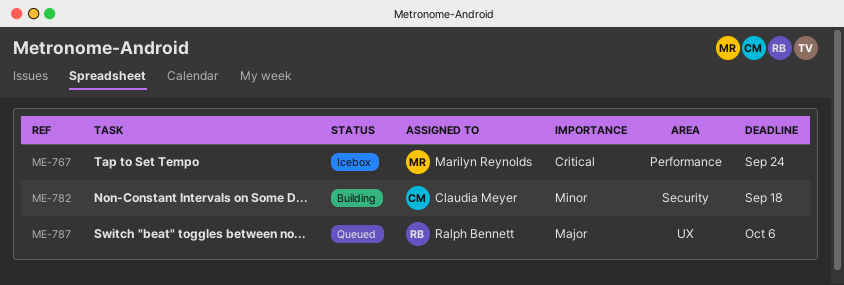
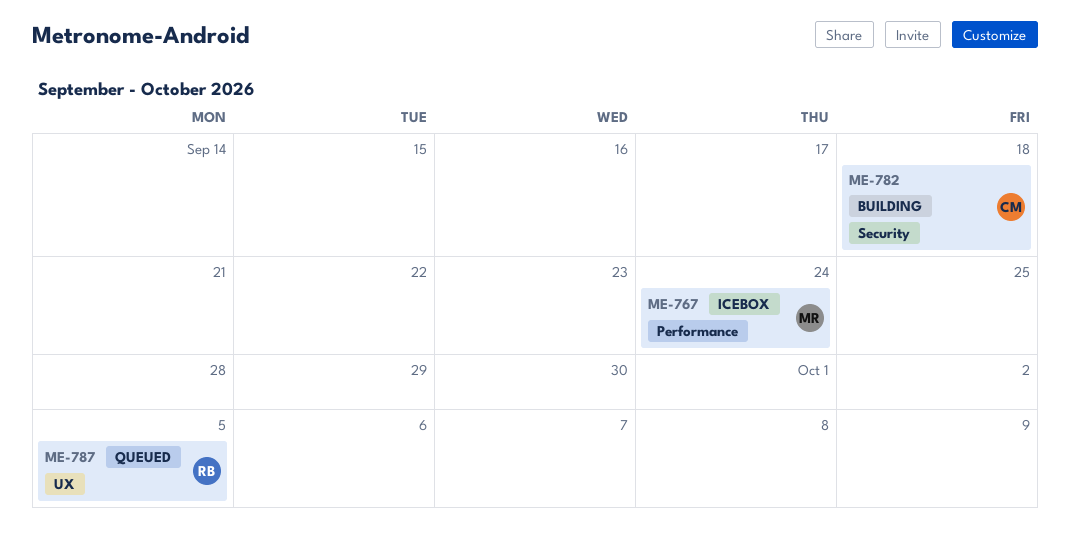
ME-787, due: Oct 6 -> Oct 5

